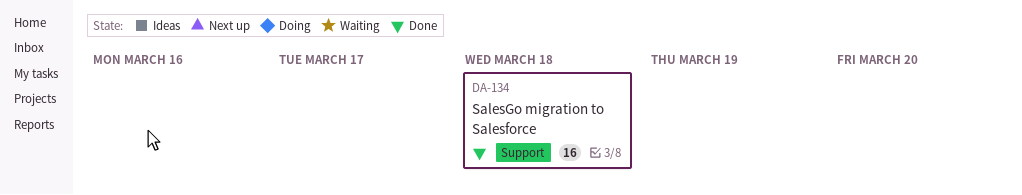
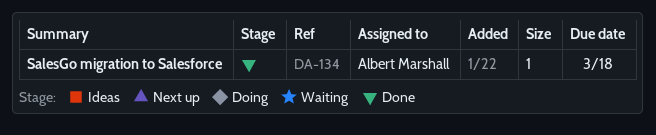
DA-134, estimate: 16 -> 1

